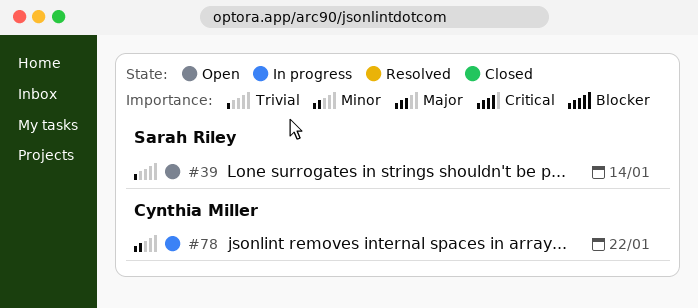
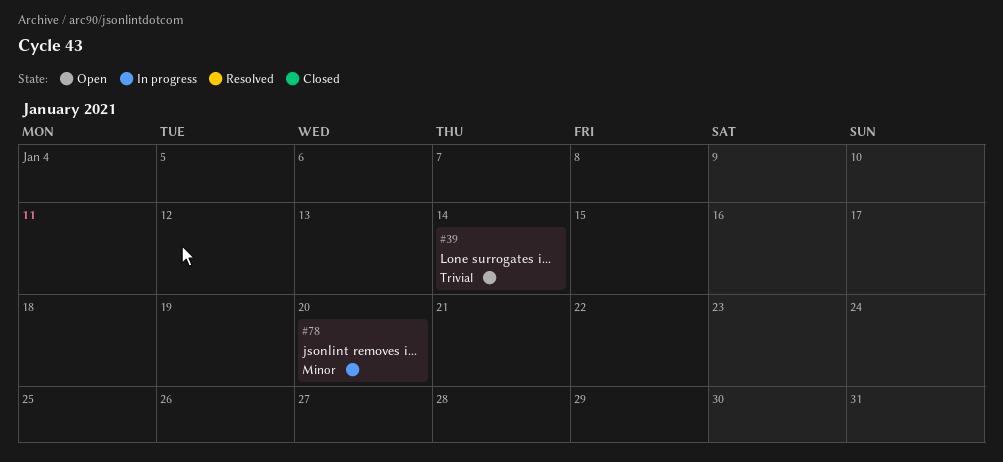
#78, due: Jan 22 -> Jan 20

